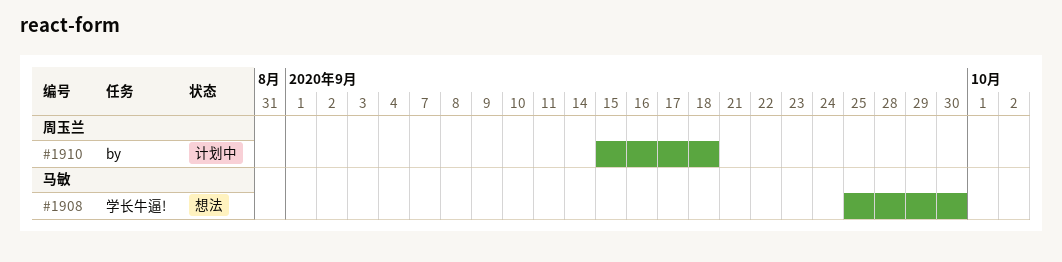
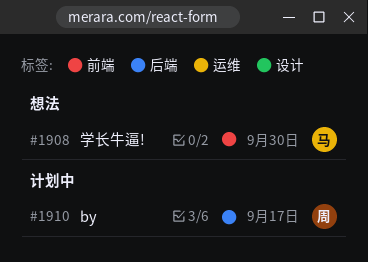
#1910, due: Sep 18 -> Sep 17

